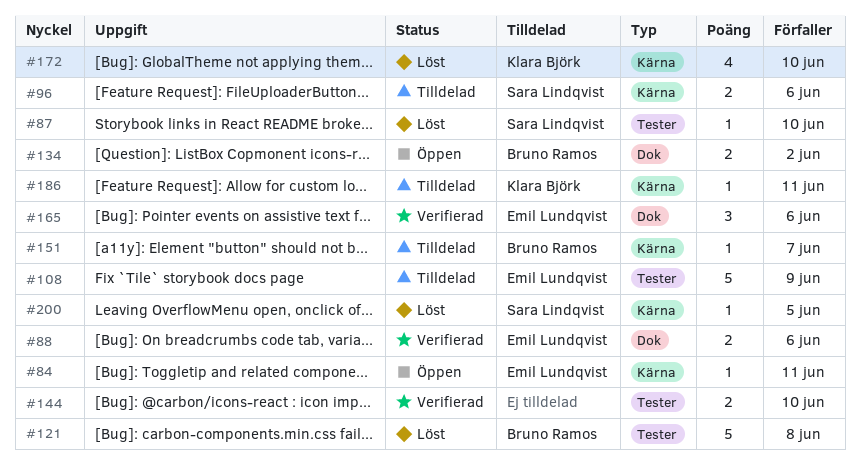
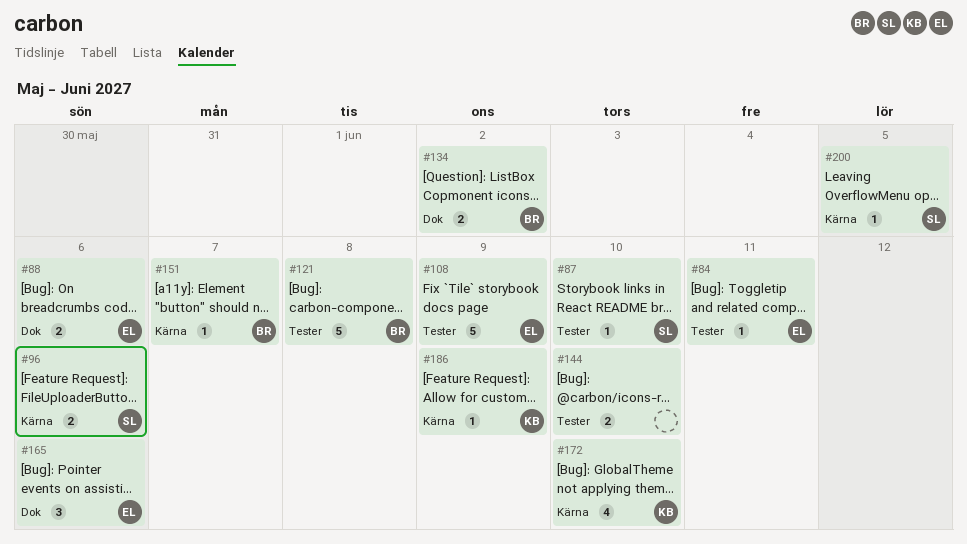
#84, label: Kärna -> Tester
#186, due: Jun 11 -> Jun 9

